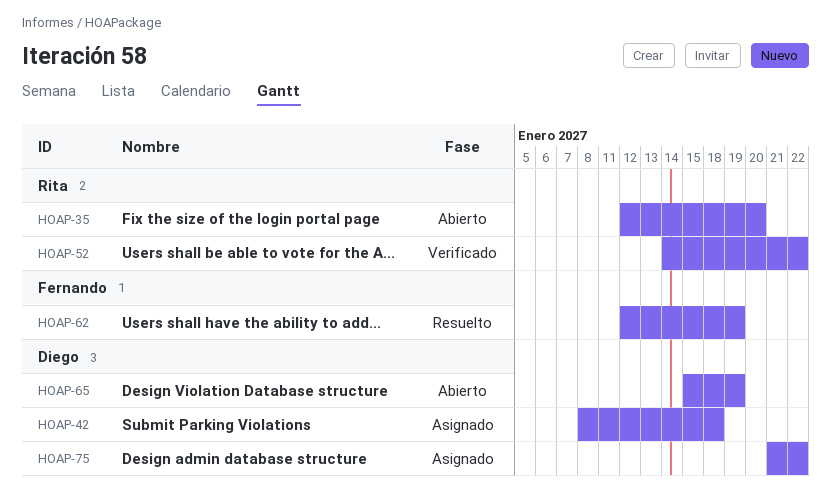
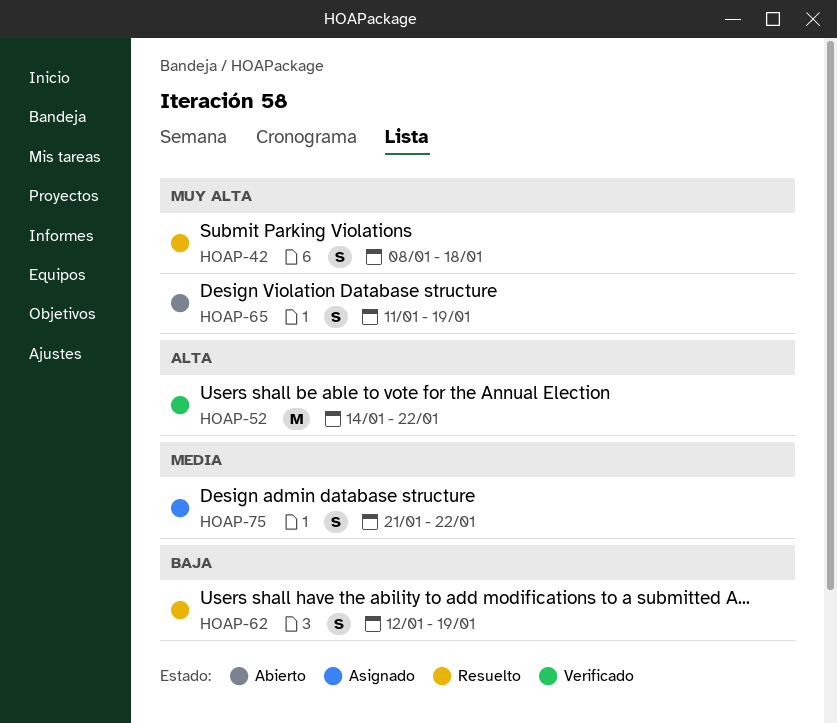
HOAP-35: present -> none
HOAP-42, status: Asignado -> Resuelto
HOAP-65, start: Jan 15 -> Jan 11

